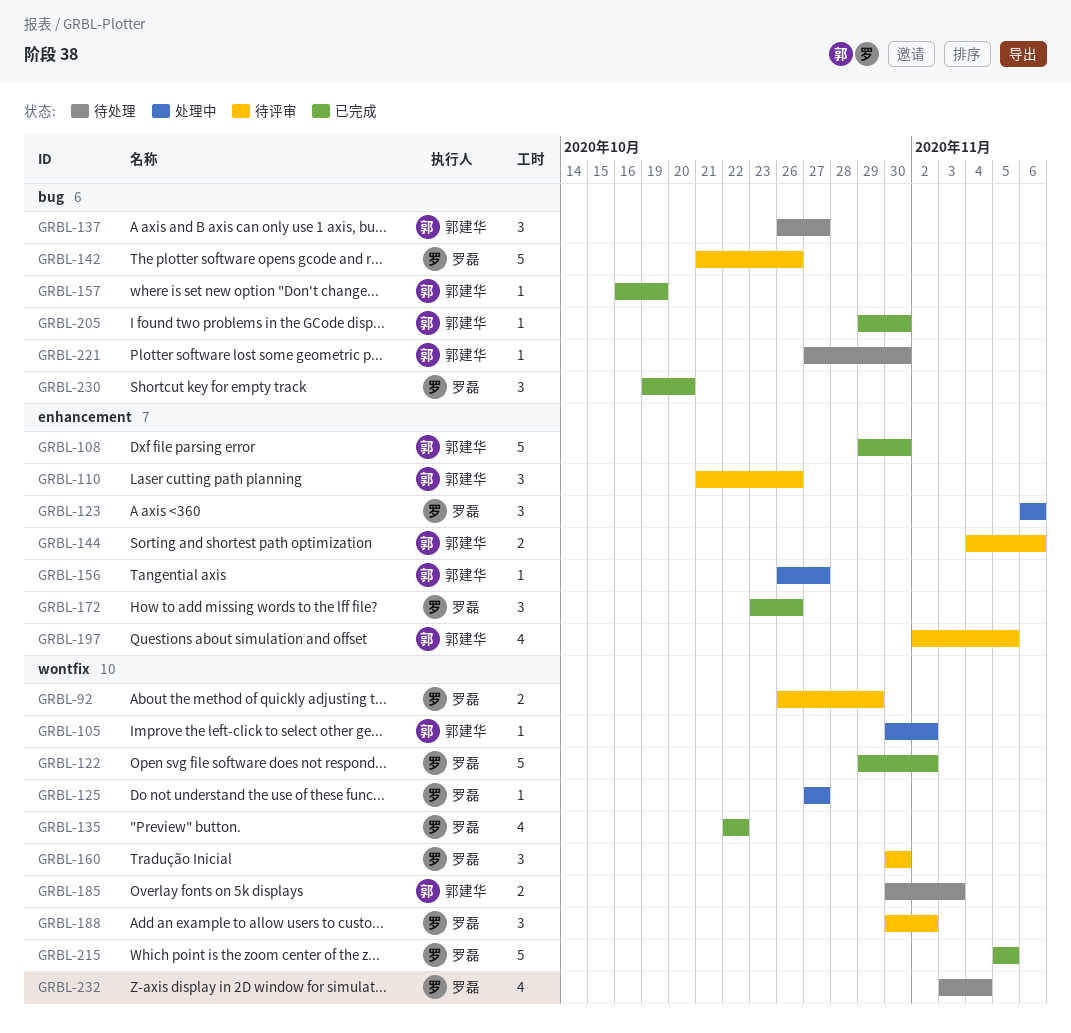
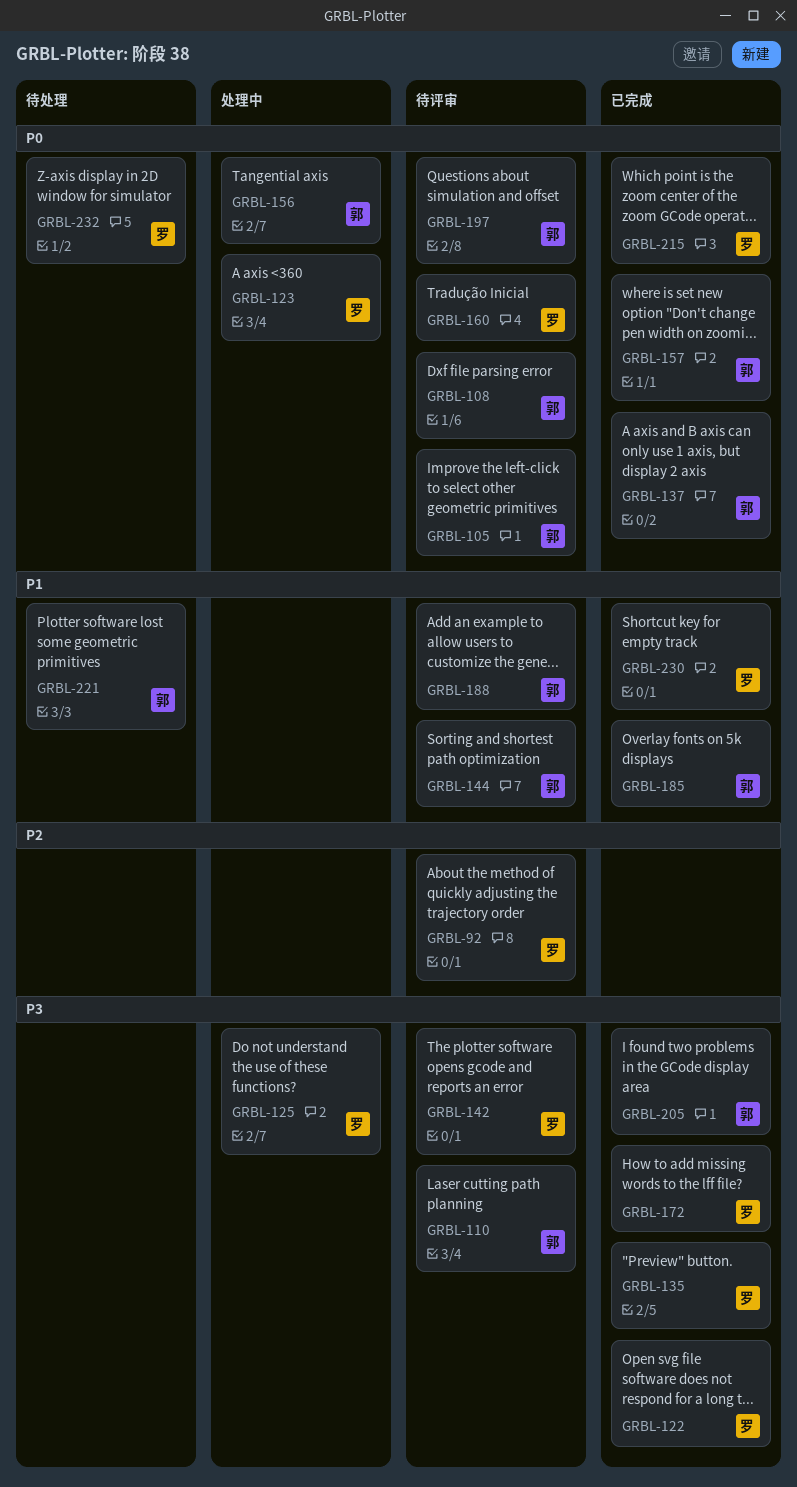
GRBL-105, status: 处理中 -> 待评审
GRBL-108, status: 已完成 -> 待评审
GRBL-137, status: 待处理 -> 已完成
GRBL-185, status: 待处理 -> 已完成
GRBL-188, owner: 罗磊 -> 郭建华

